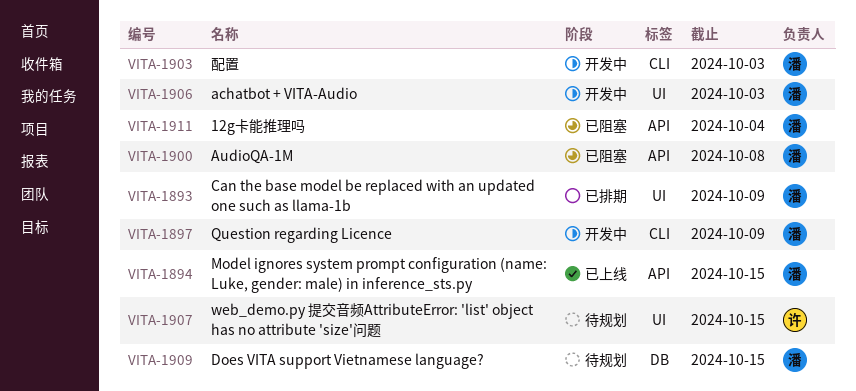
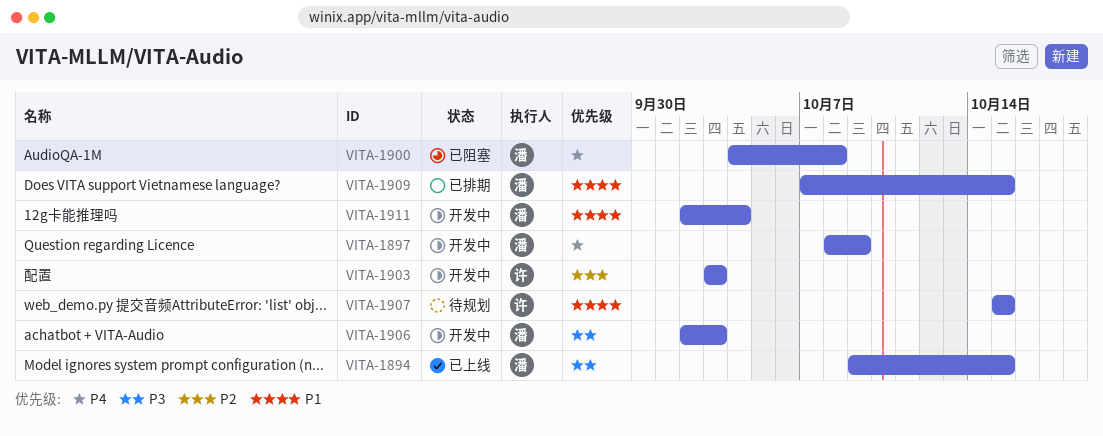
VITA-1893: present -> none
VITA-1903, owner: 潘 -> 许
VITA-1909, status: 待规划 -> 已排期
VITA-1911, status: 已阻塞 -> 开发中

